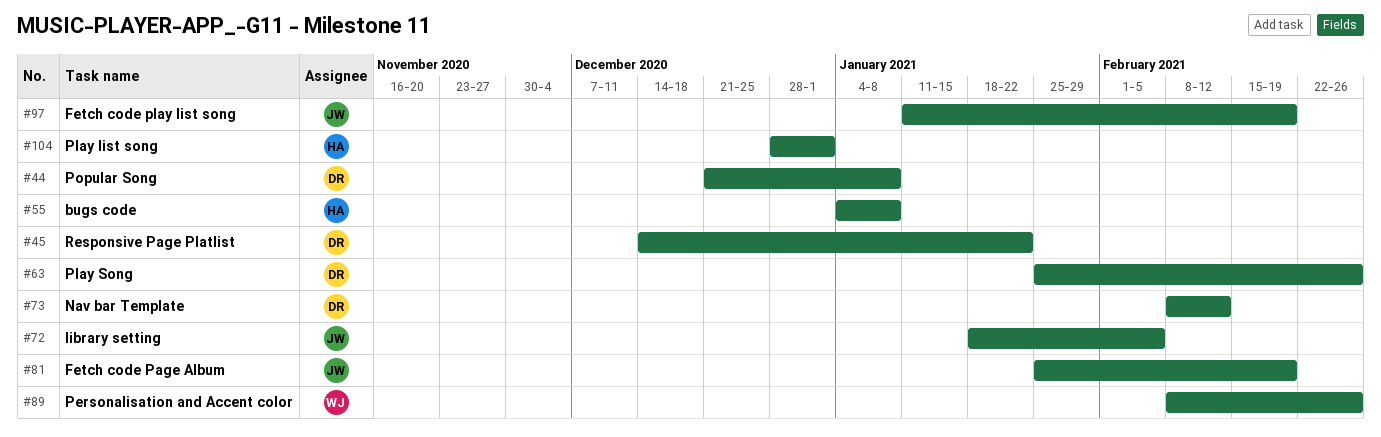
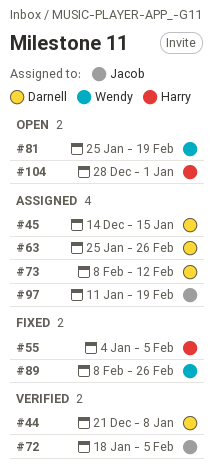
#45, due: Jan 22 -> Jan 15
#55, due: Jan 8 -> Feb 5
#81, owner: Jacob -> Wendy

